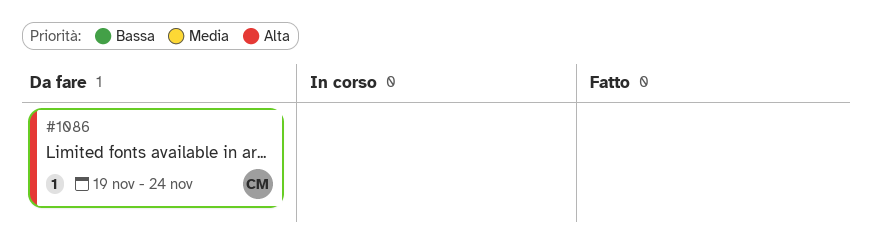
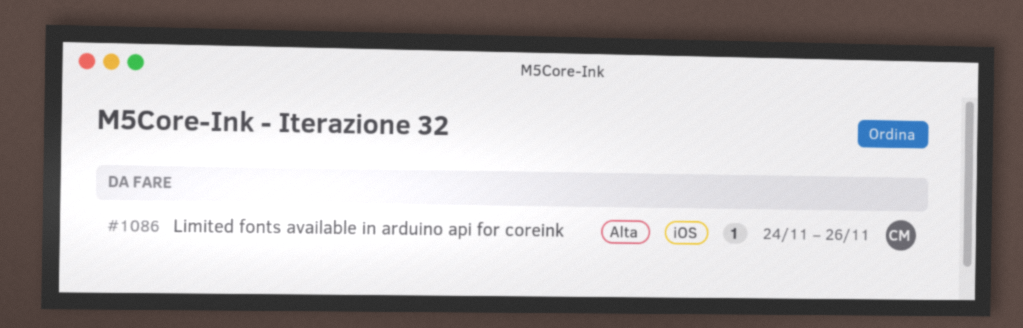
#1086, start: Nov 19 -> Nov 24
#1086, due: Nov 24 -> Nov 26

